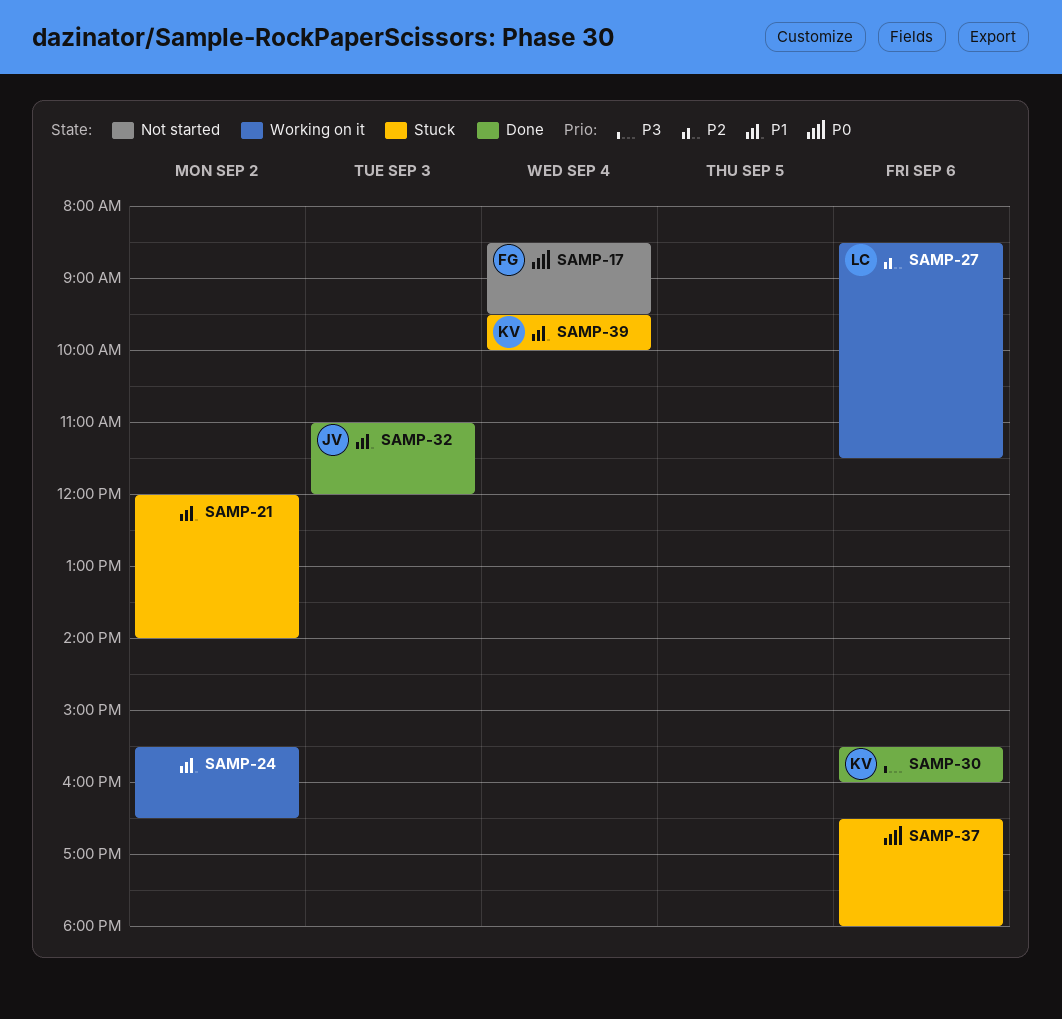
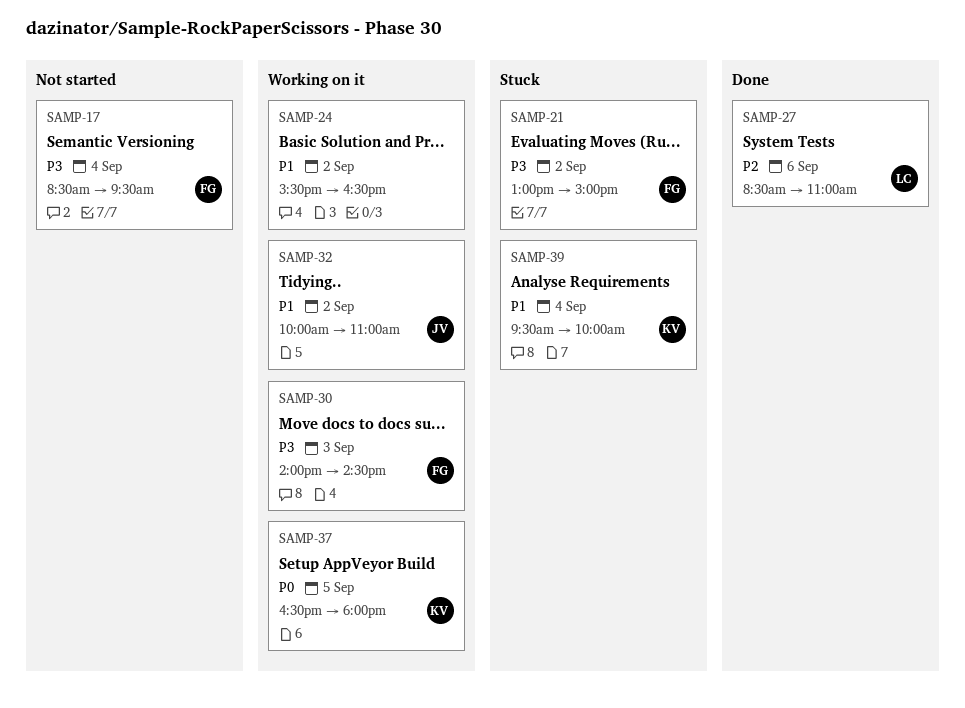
SAMP-17, priority: P0 -> P3
SAMP-21, owner: none -> FG
SAMP-21, priority: P1 -> P3
SAMP-21, begins: 12:00 -> 13:00
SAMP-21, ends: 14:00 -> 15:00
SAMP-27, status: Working on it -> Done
SAMP-27, ends: 11:30 -> 11:00
SAMP-30, status: Done -> Working on it
SAMP-30, owner: KV -> FG
SAMP-30, day: Sep 6 -> Sep 3
SAMP-30, begins: 15:30 -> 14:00
SAMP-30, ends: 16:00 -> 14:30
SAMP-32, status: Done -> Working on it
SAMP-32, day: Sep 3 -> Sep 2
SAMP-32, begins: 11:00 -> 10:00
SAMP-32, ends: 12:00 -> 11:00
SAMP-37, status: Stuck -> Working on it
SAMP-37, owner: none -> KV
SAMP-37, day: Sep 6 -> Sep 5

